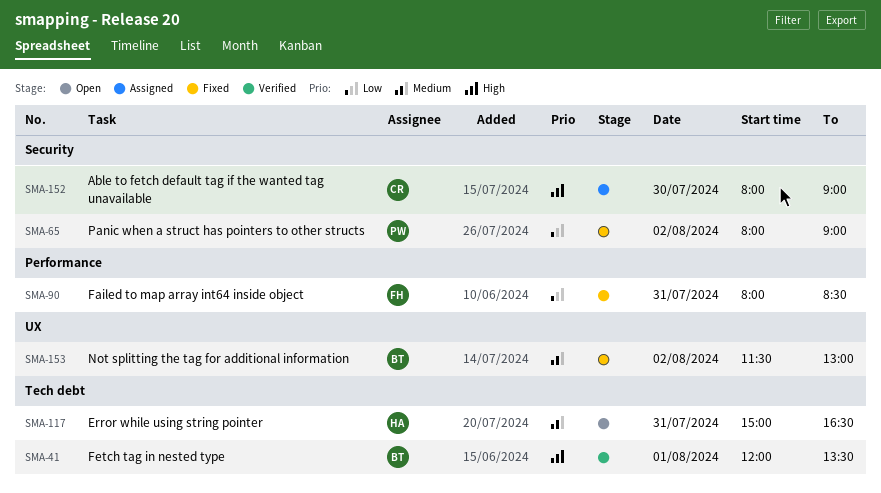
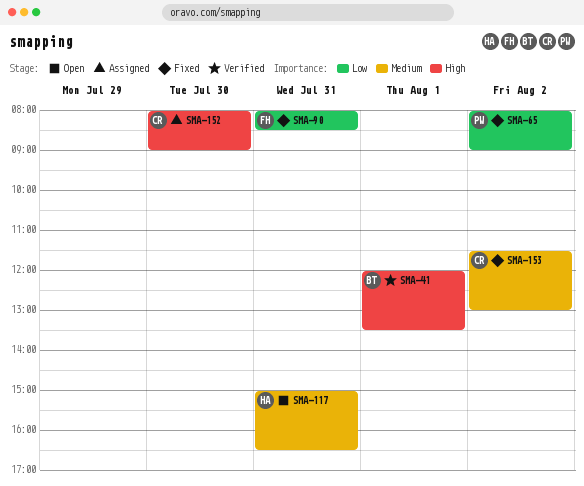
SMA-153, owner: BT -> CR

